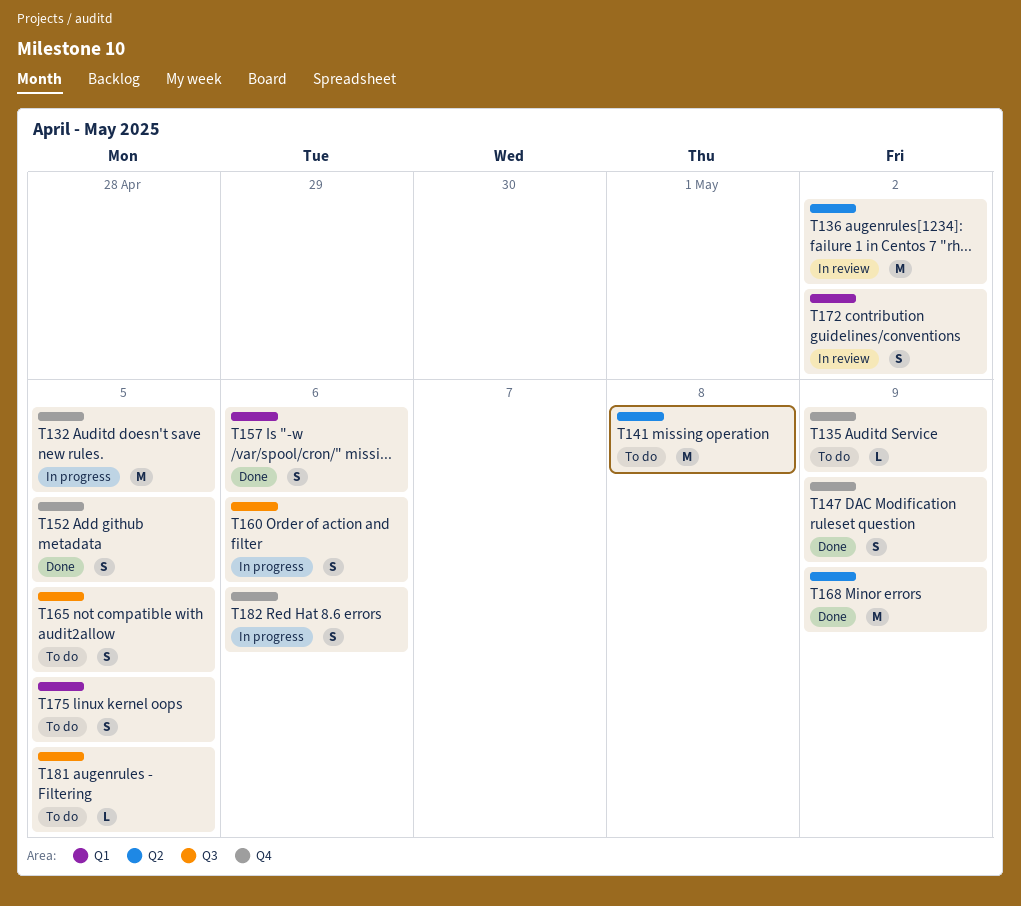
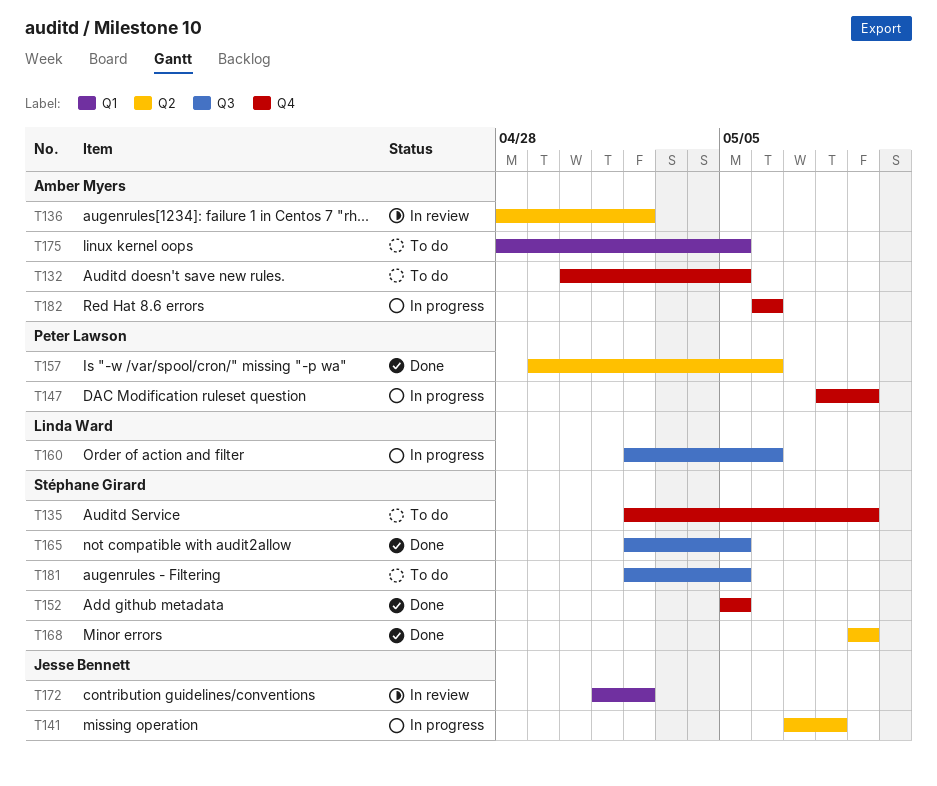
T132, status: In progress -> To do
T141, status: To do -> In progress
T147, status: Done -> In progress
T157, label: Q1 -> Q2
T165, status: To do -> Done

